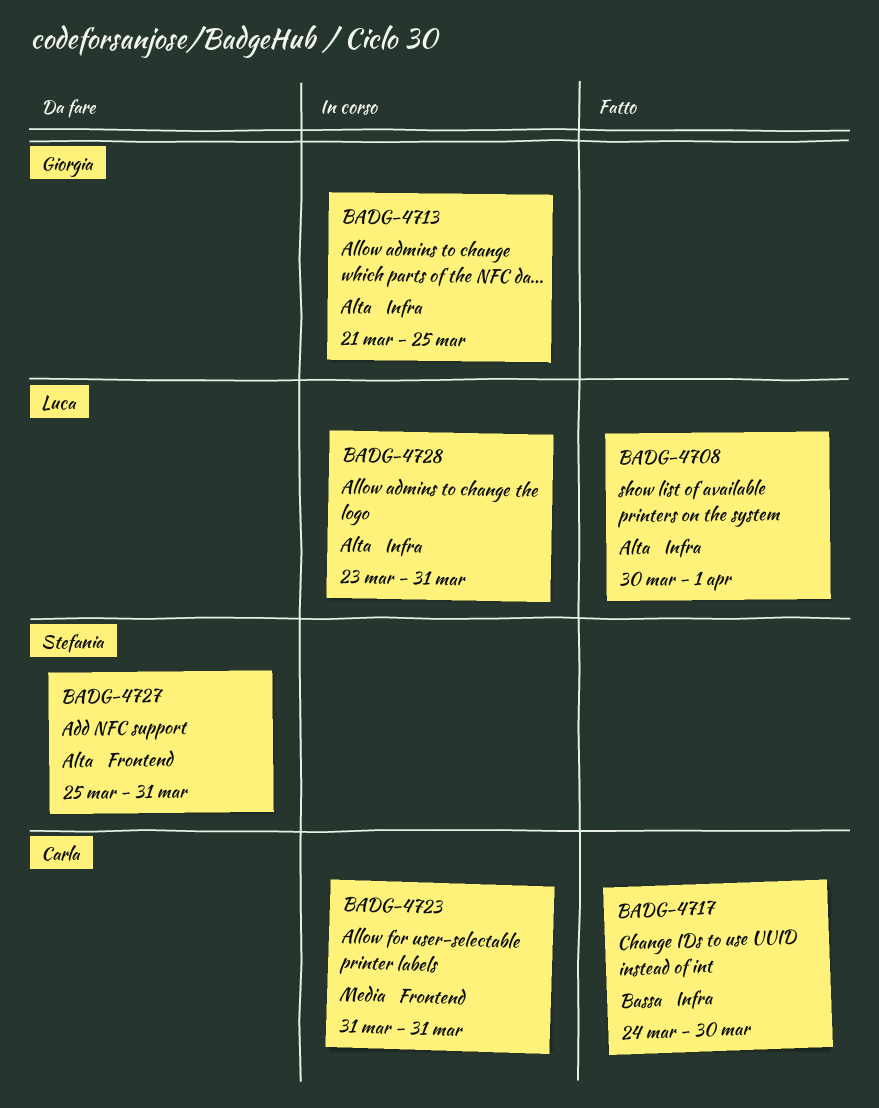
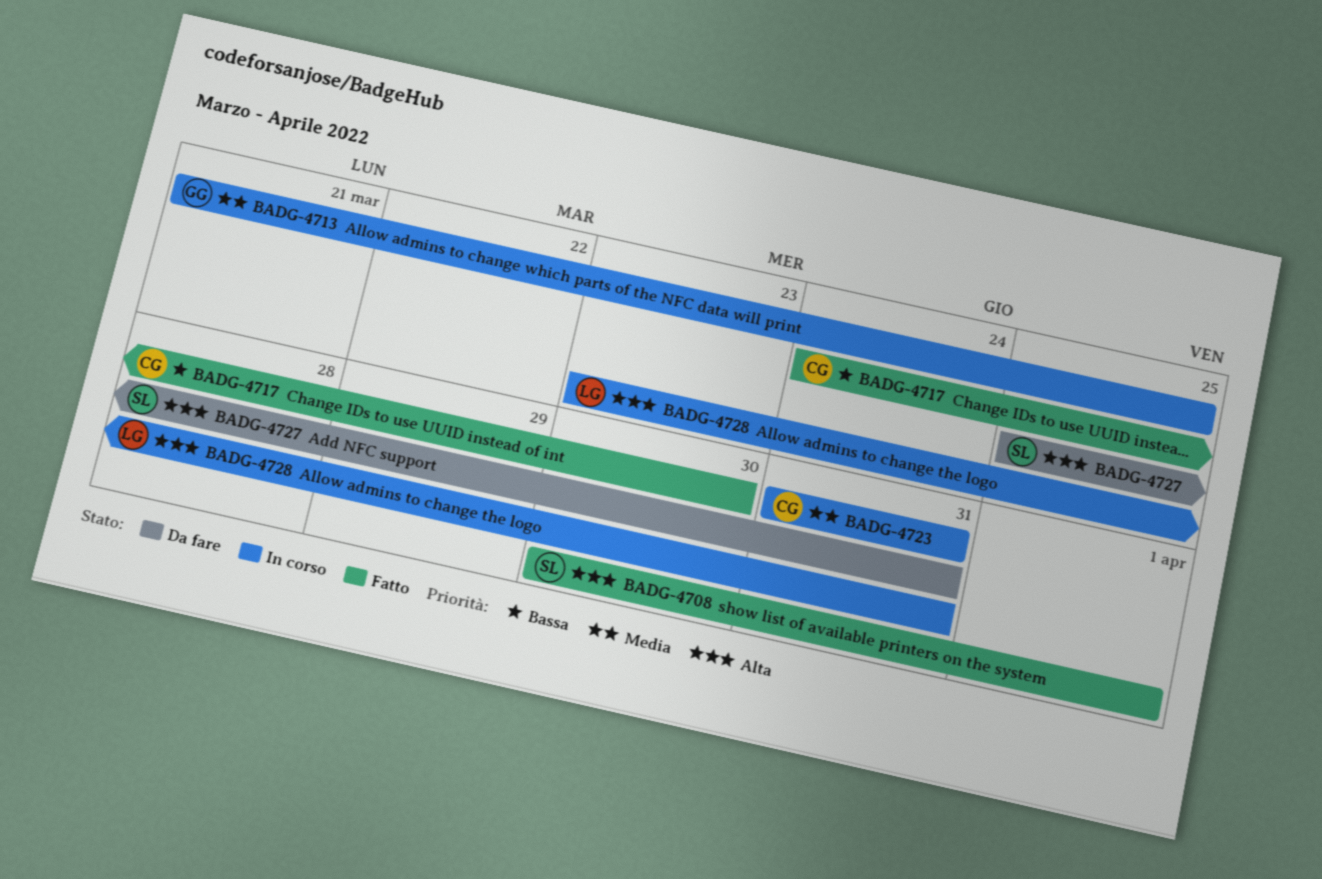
BADG-4708, owner: Luca -> Stefania
BADG-4713, priority: Alta -> Media

